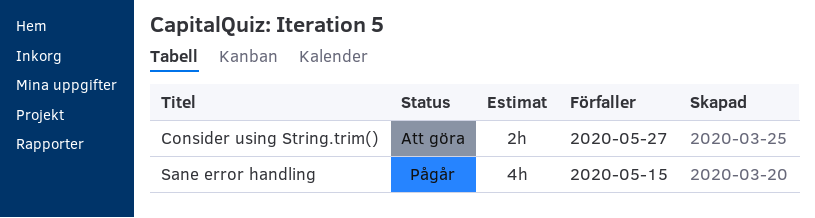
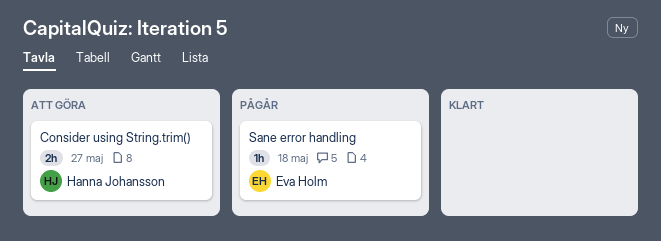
Sane error handling, estimate: 4h -> 1h
Sane error handling, due: May 15 -> May 18

